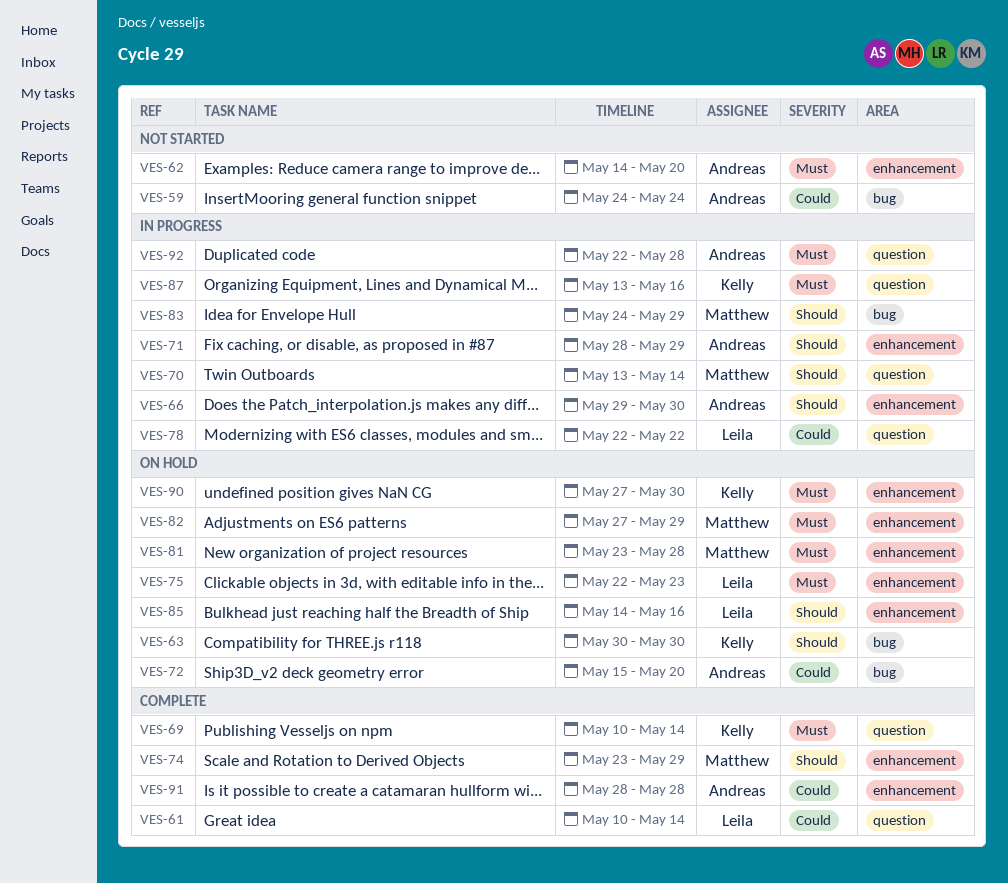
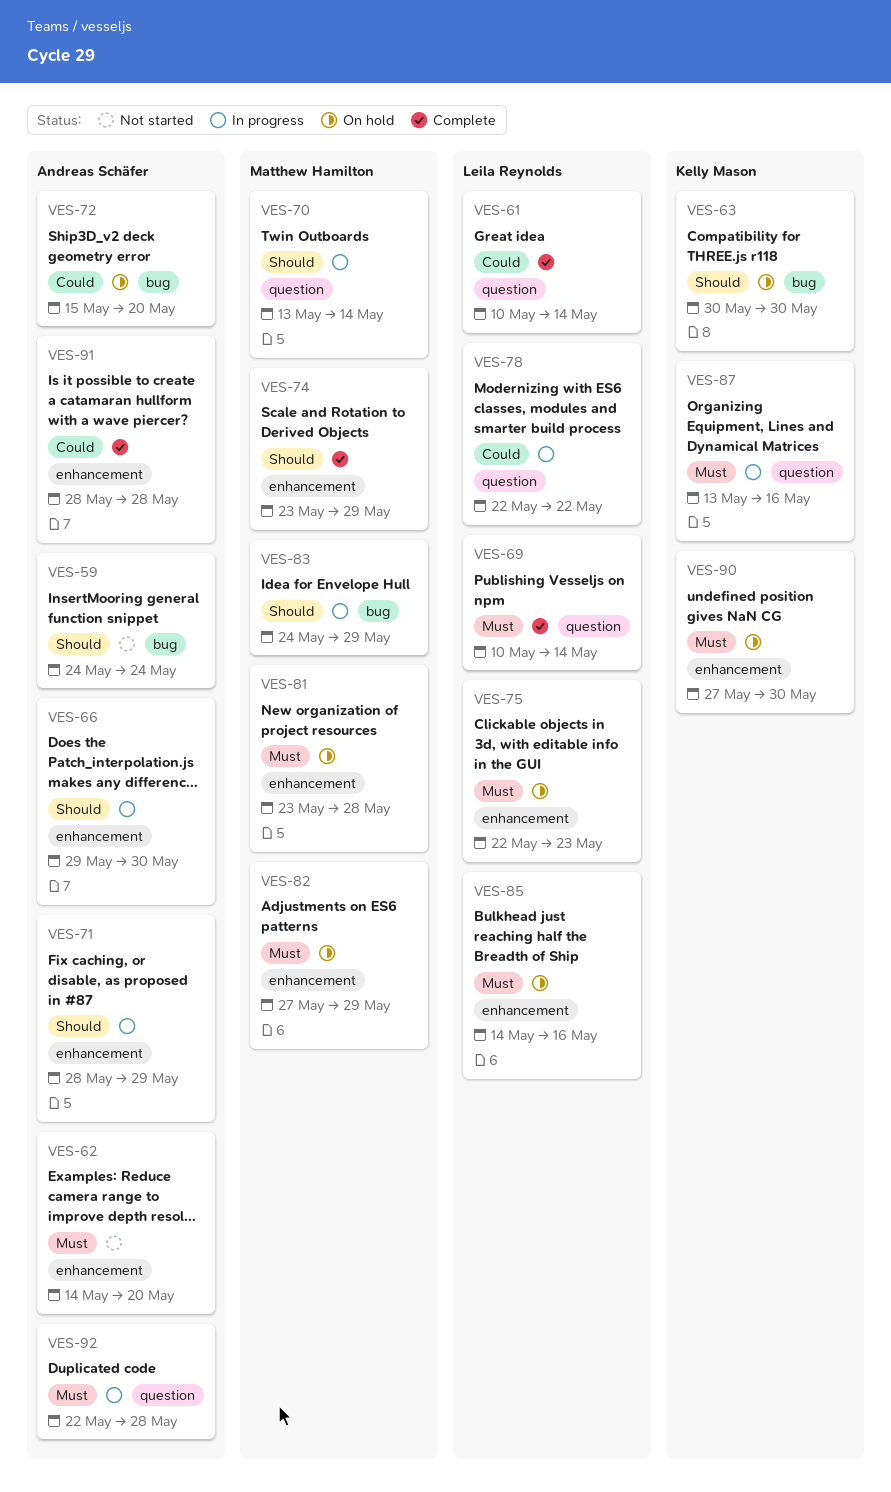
VES-59, priority: Could -> Should
VES-69, owner: Kelly Mason -> Leila Reynolds
VES-85, priority: Should -> Must

